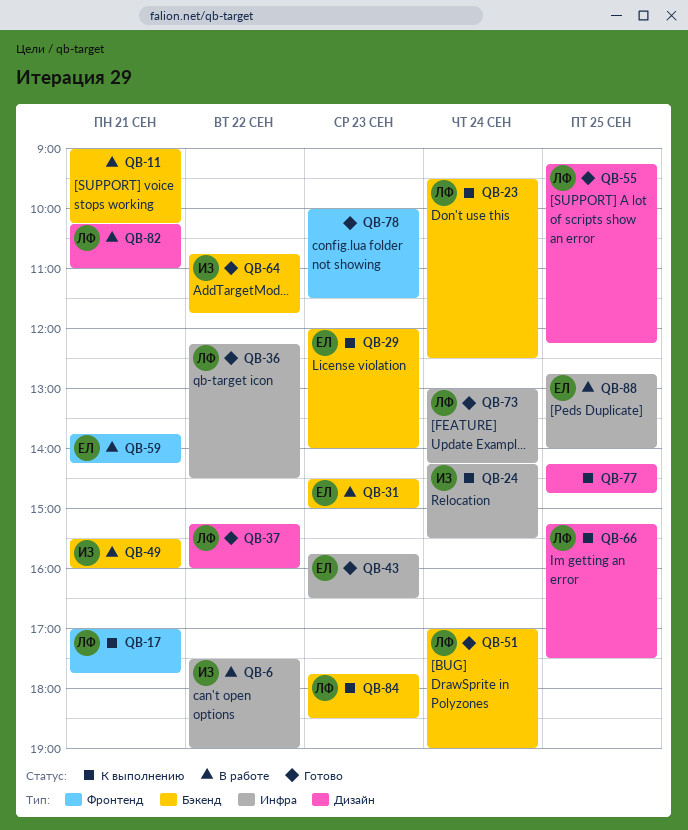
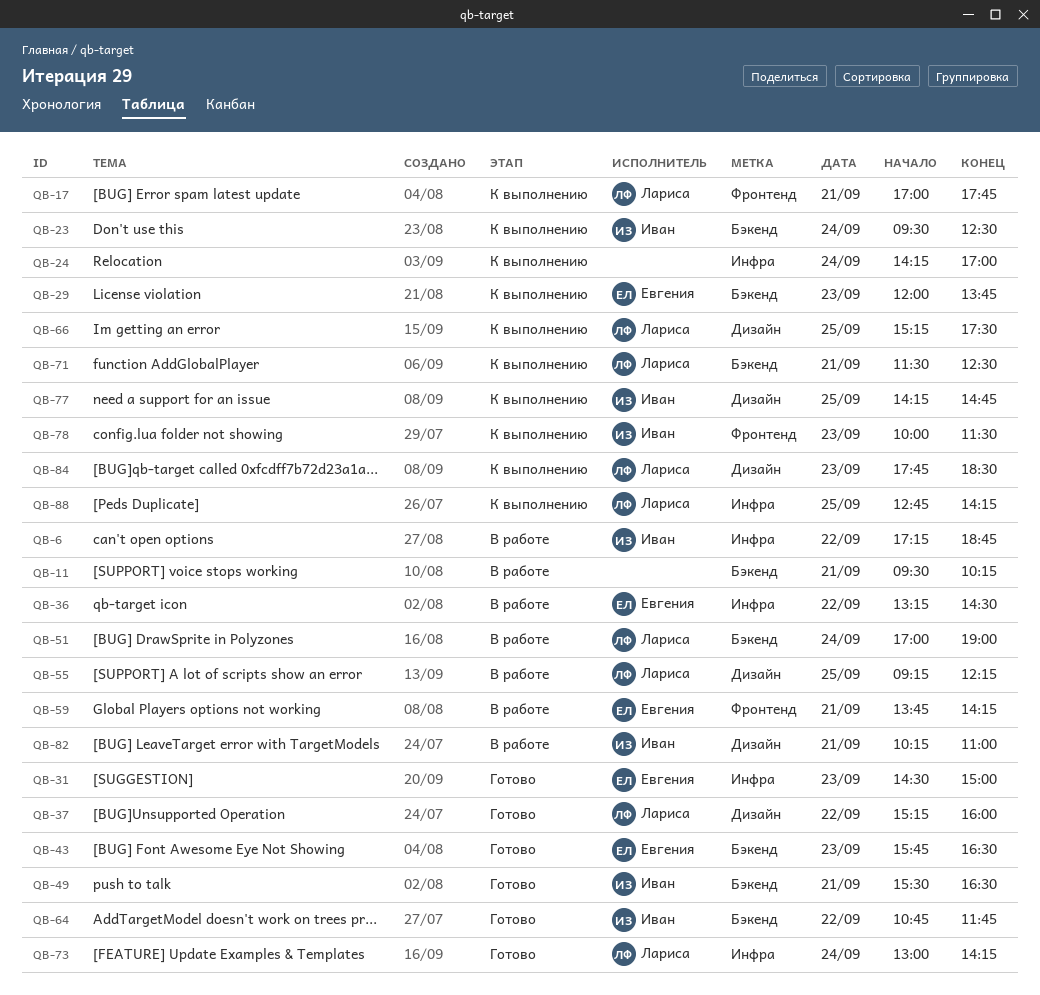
QB-6, begins: 17:30 -> 17:15
QB-6, ends: 19:00 -> 18:45
QB-11, begins: 09:00 -> 09:30
QB-23, owner: Лариса -> Иван
QB-24, owner: Иван -> none
QB-24, ends: 15:30 -> 17:00
QB-29, ends: 14:00 -> 13:45
QB-31, status: В работе -> Готово
QB-31, label: Бэкенд -> Инфра
QB-36, status: Готово -> В работе
QB-36, owner: Лариса -> Евгения
QB-36, begins: 12:15 -> 13:15
QB-43, label: Инфра -> Бэкенд
QB-49, status: В работе -> Готово
QB-49, ends: 16:00 -> 16:30
QB-51, status: Готово -> В работе
QB-55, status: Готово -> В работе
QB-71: none -> present
QB-77, owner: none -> Иван
QB-78, status: Готово -> К выполнению
QB-78, owner: none -> Иван
QB-82, owner: Лариса -> Иван
QB-84, label: Бэкенд -> Дизайн
QB-88, status: В работе -> К выполнению
QB-88, owner: Евгения -> Лариса
QB-88, ends: 14:00 -> 14:15

